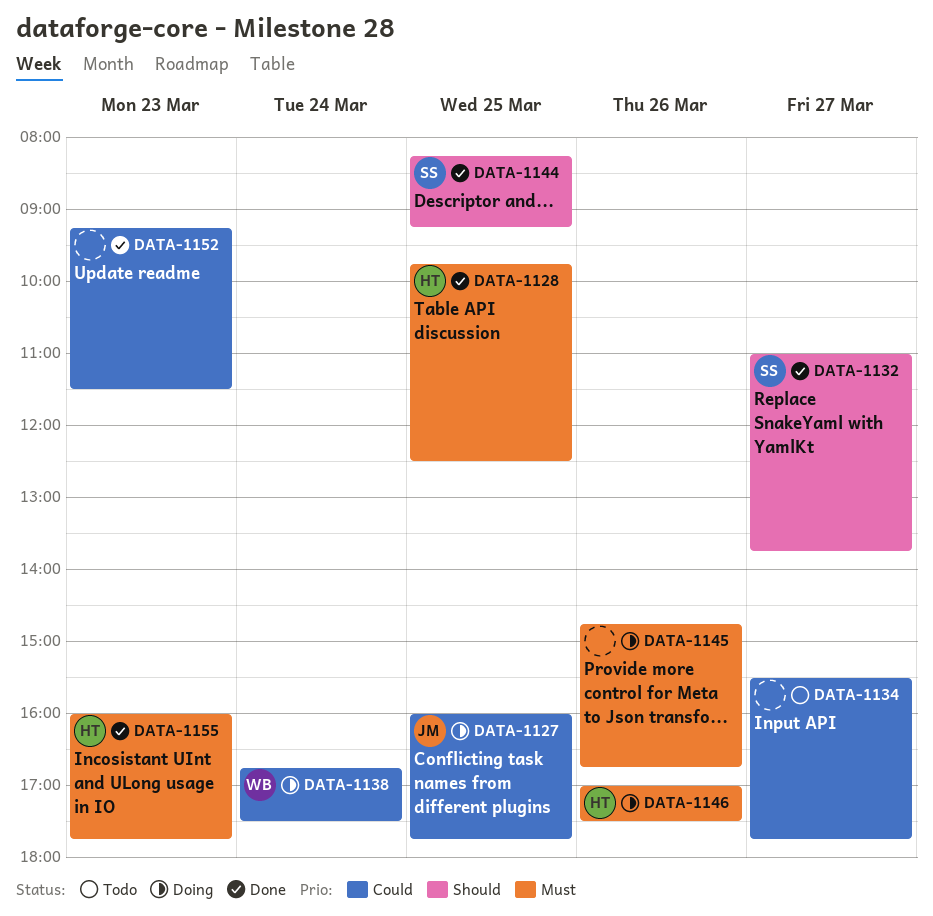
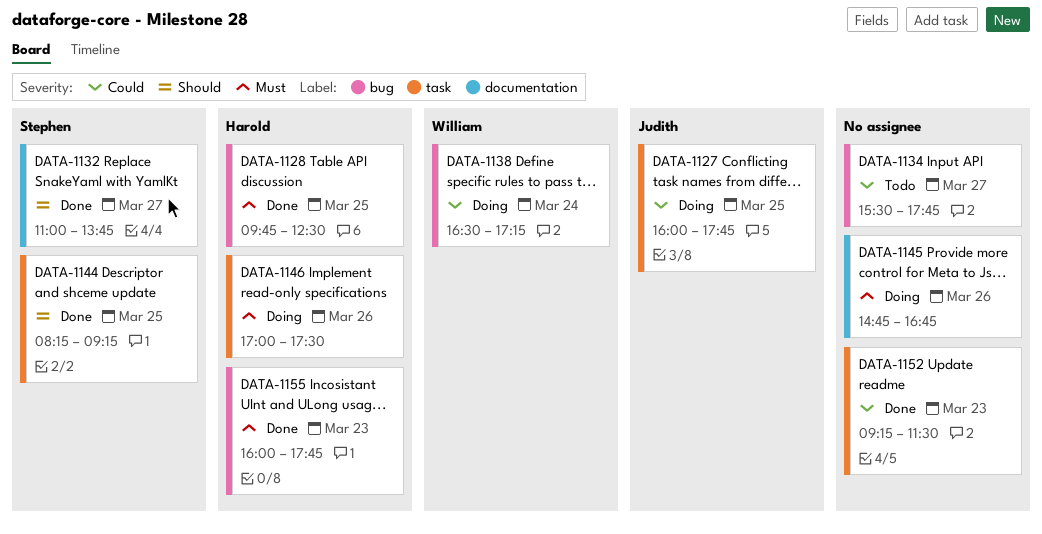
DATA-1138, begins: 16:45 -> 16:30
DATA-1138, ends: 17:30 -> 17:15

